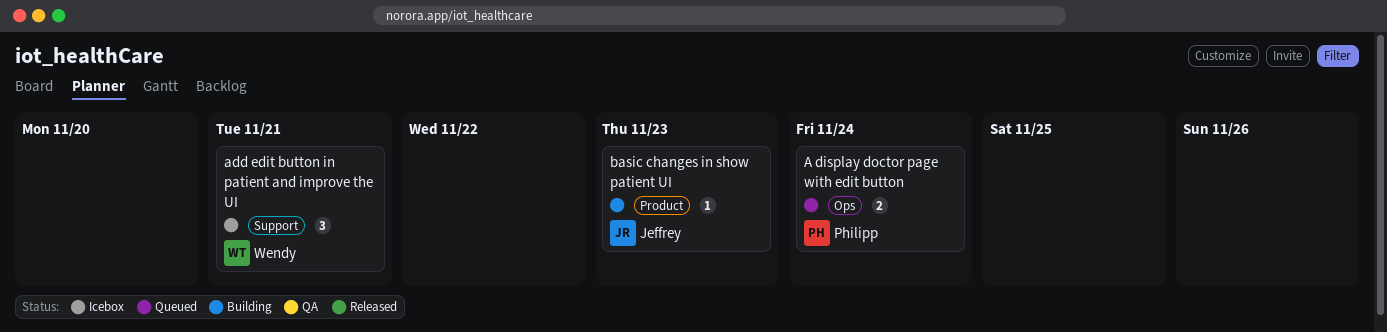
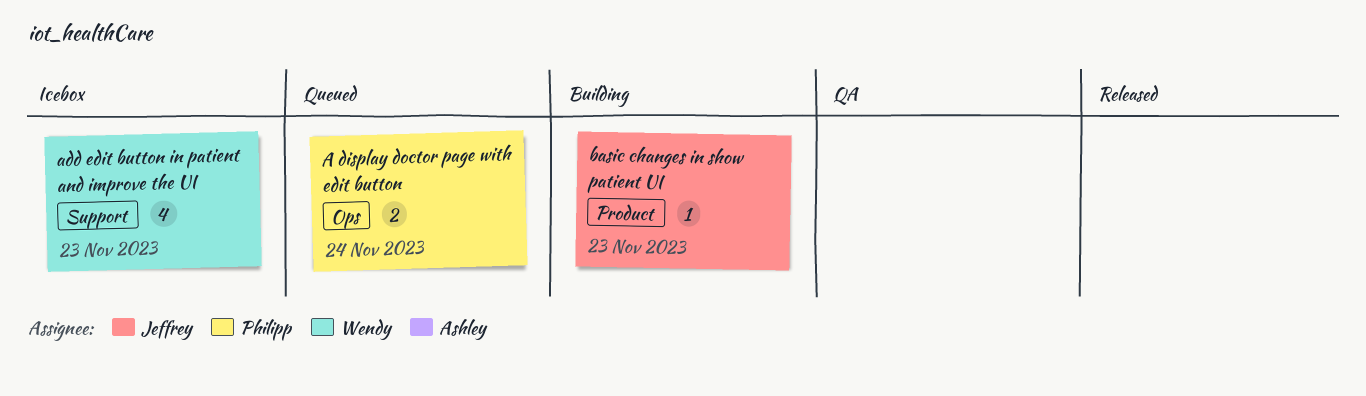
add edit button in patient and improve the UI, estimate: 3 -> 4
add edit button in patient and improve the UI, due: Nov 21 -> Nov 23

